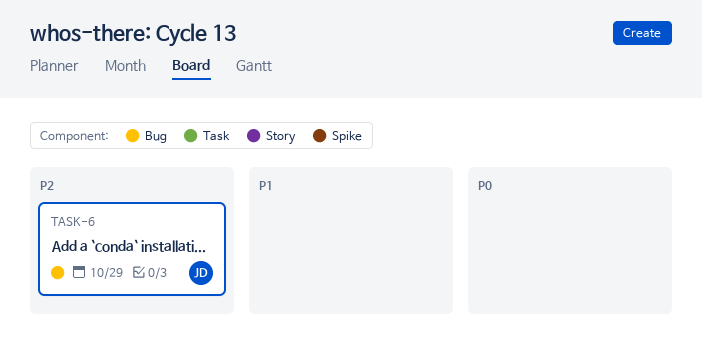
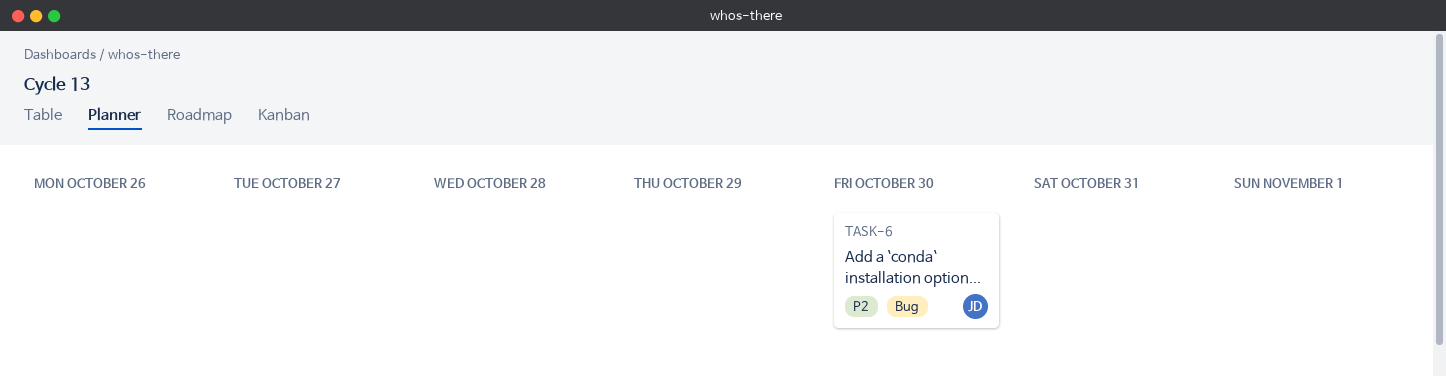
TASK-6, due: Oct 29 -> Oct 30

